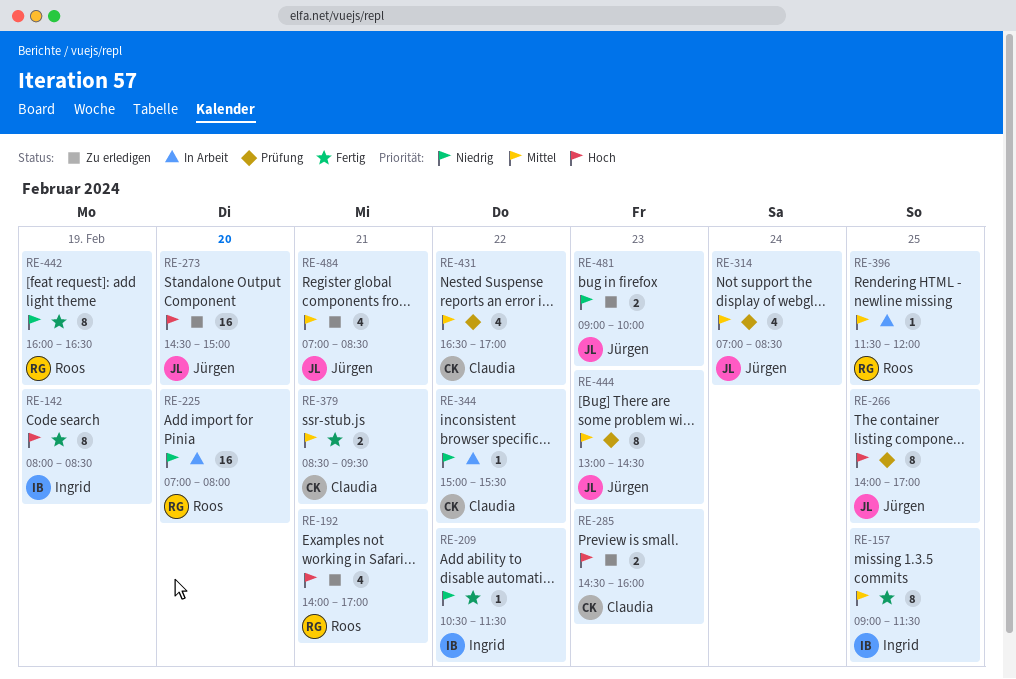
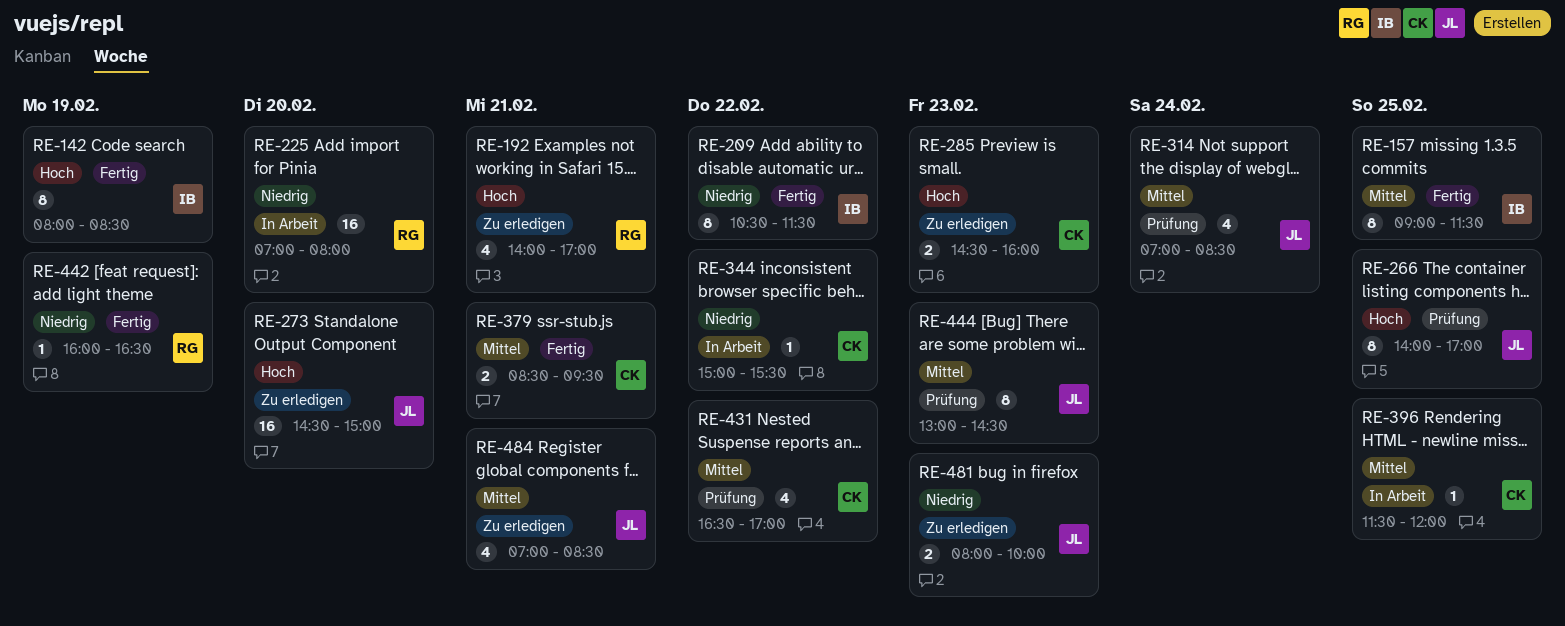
RE-209, estimate: 1 -> 8
RE-396, owner: Roos -> Claudia
RE-442, estimate: 8 -> 1
RE-481, begins: 09:00 -> 08:00

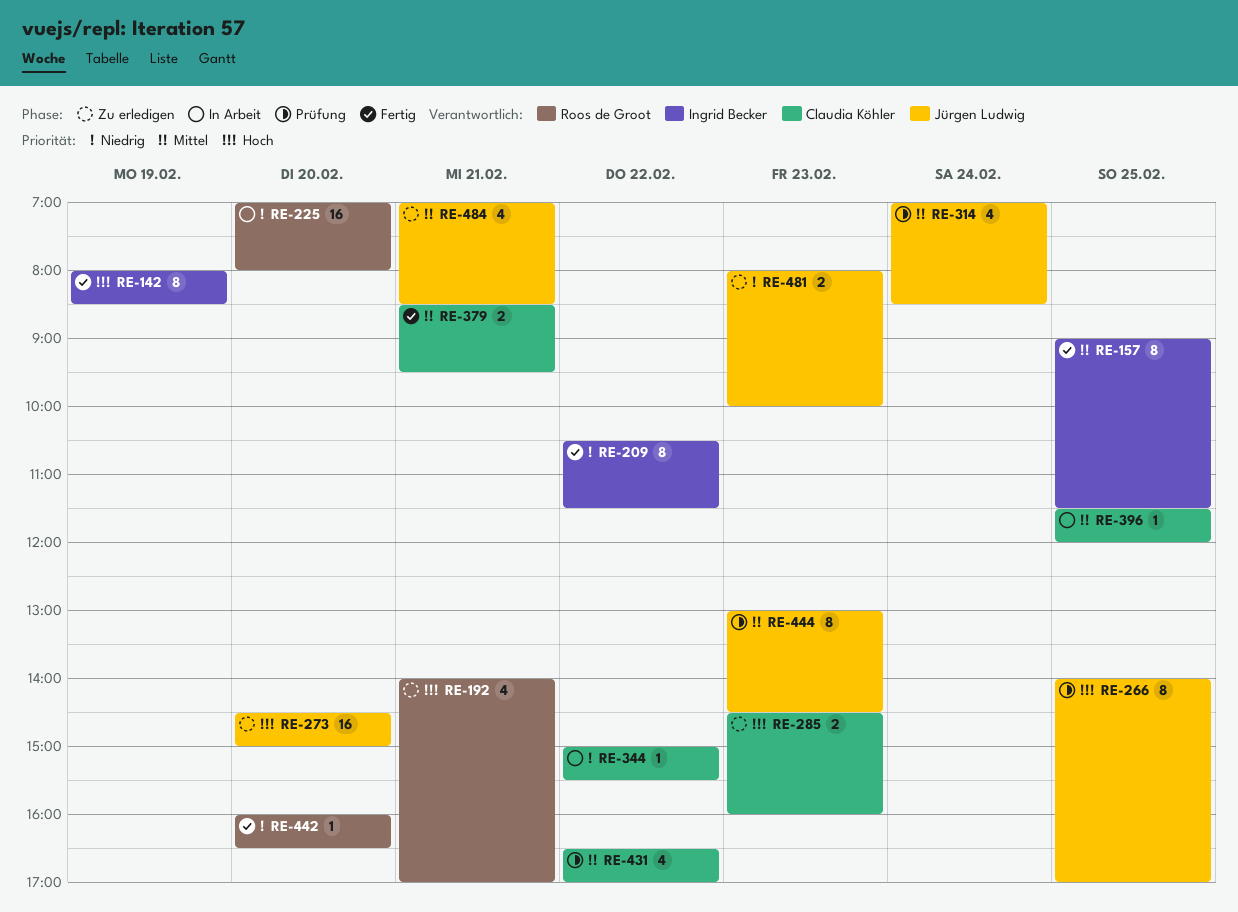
RE-442, day: Feb 19 -> Feb 20

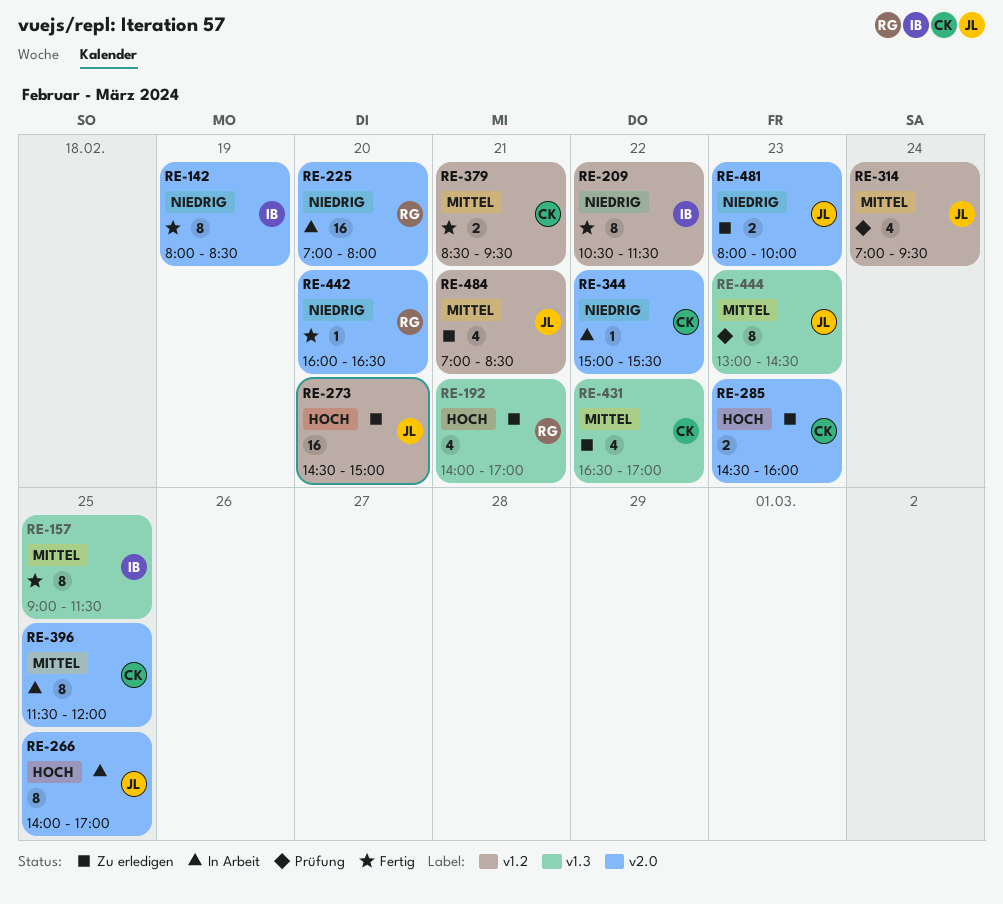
RE-142, priority: Hoch -> Niedrig
RE-266, status: Prüfung -> In Arbeit
RE-314, ends: 08:30 -> 09:30
RE-396, estimate: 1 -> 8
RE-431, status: Prüfung -> Zu erledigen

